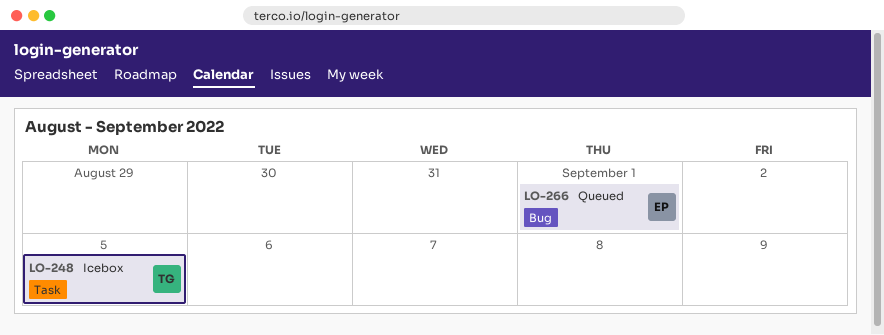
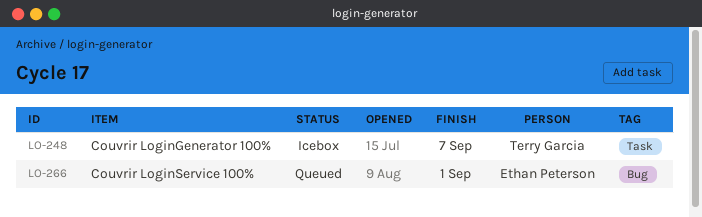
LO-248, due: Sep 5 -> Sep 7

